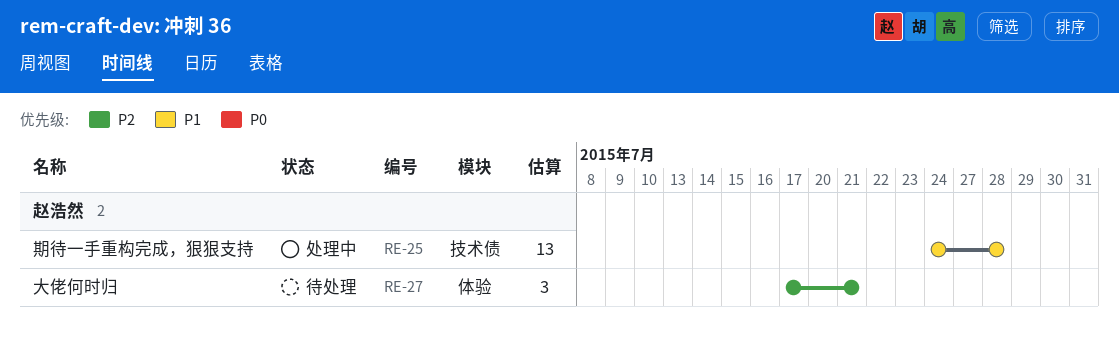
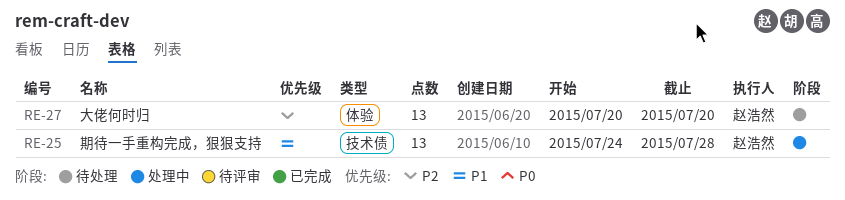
RE-27, estimate: 3 -> 13
RE-27, start: Jul 17 -> Jul 20
RE-27, due: Jul 21 -> Jul 20

